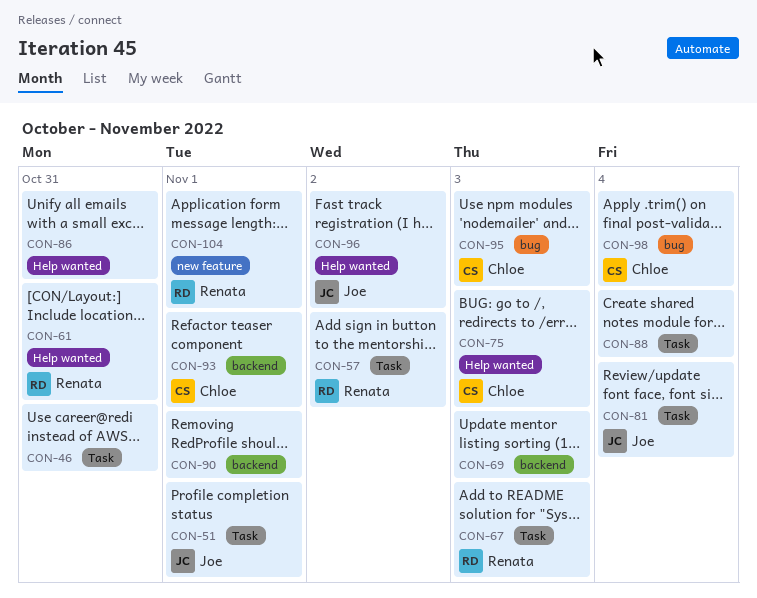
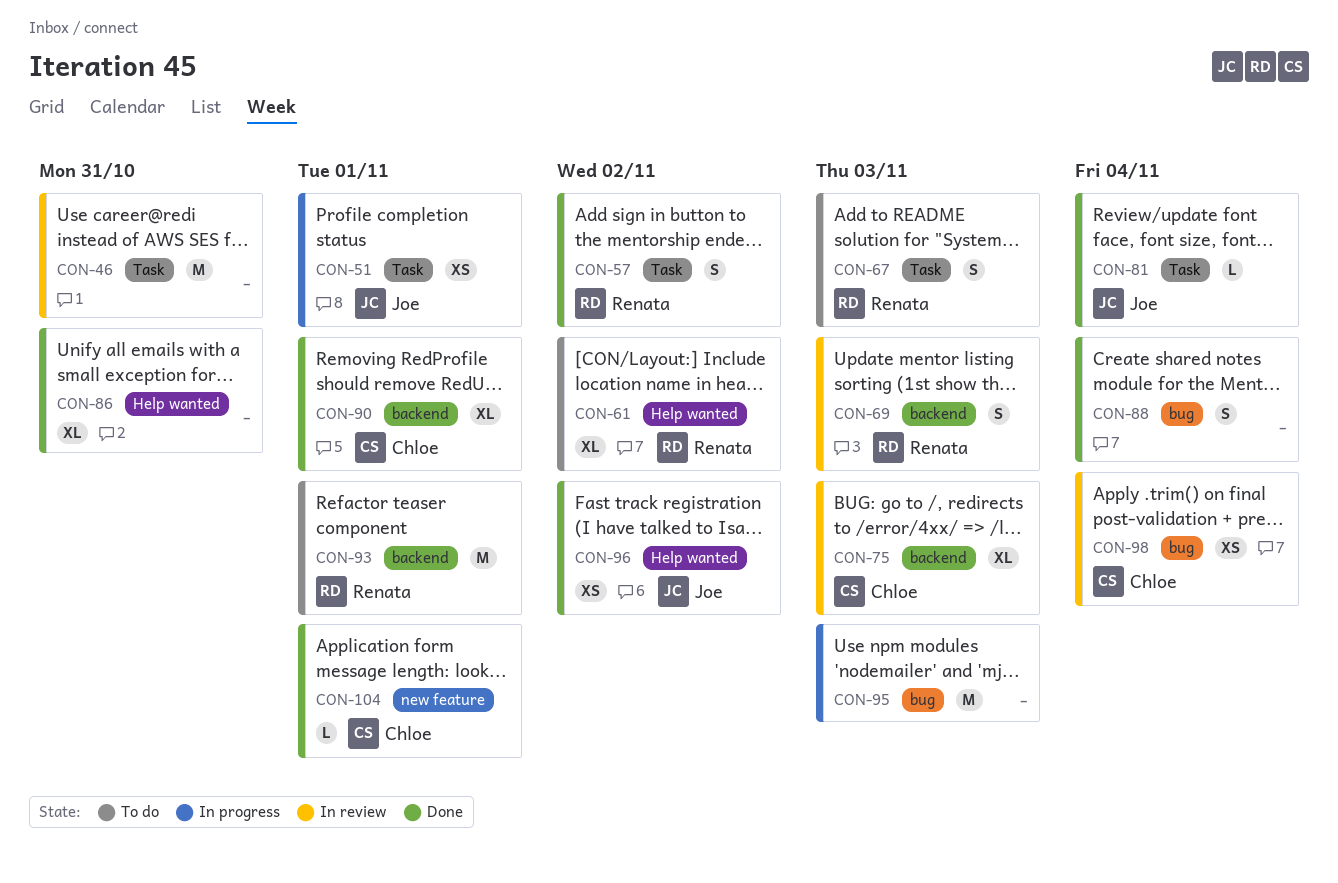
CON-61, due: Oct 31 -> Nov 2
CON-69, owner: none -> Renata
CON-75, label: Help wanted -> backend
CON-88, label: Task -> bug
CON-90, owner: none -> Chloe
CON-93, owner: Chloe -> Renata
CON-95, owner: Chloe -> none
CON-104, owner: Renata -> Chloe

